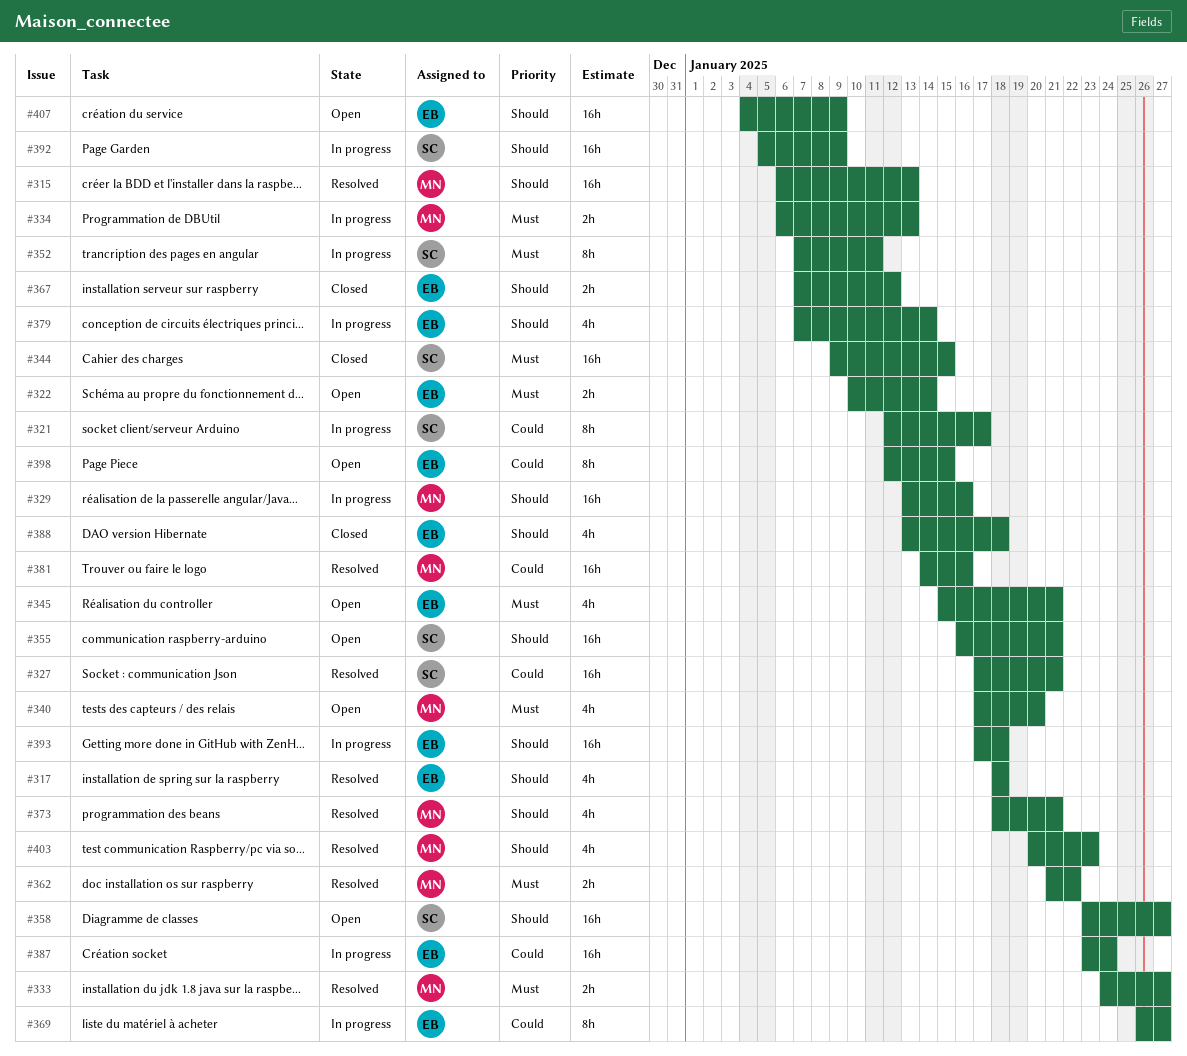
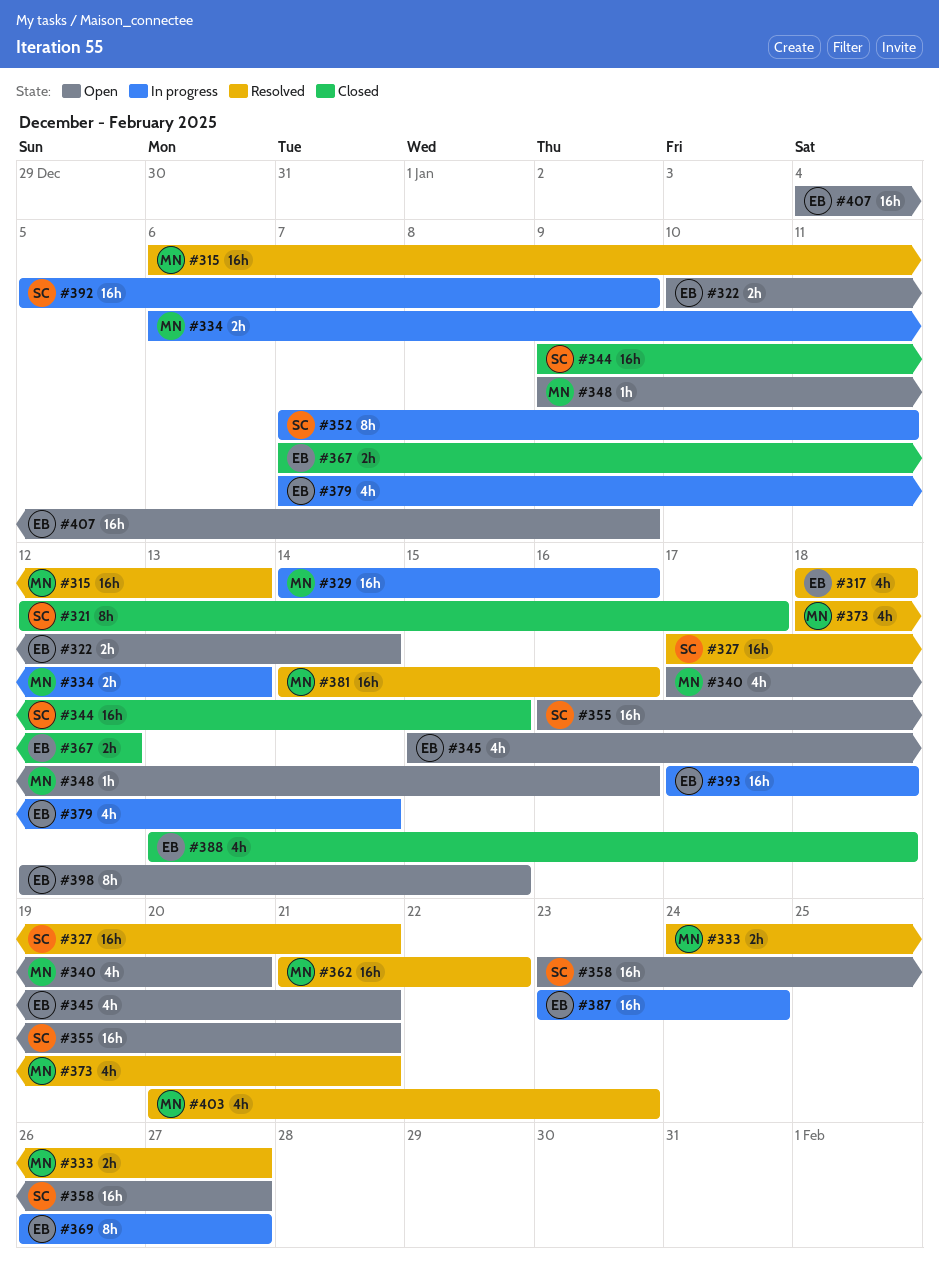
#321, status: In progress -> Closed
#329, start: Jan 13 -> Jan 14
#348: none -> present
#362, estimate: 2h -> 16h

